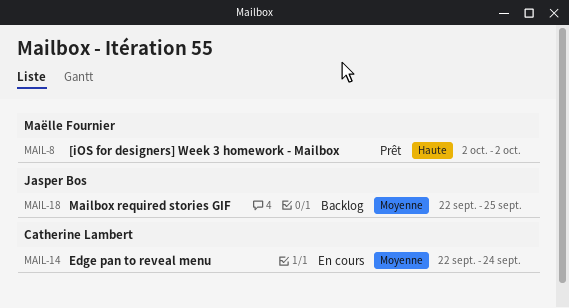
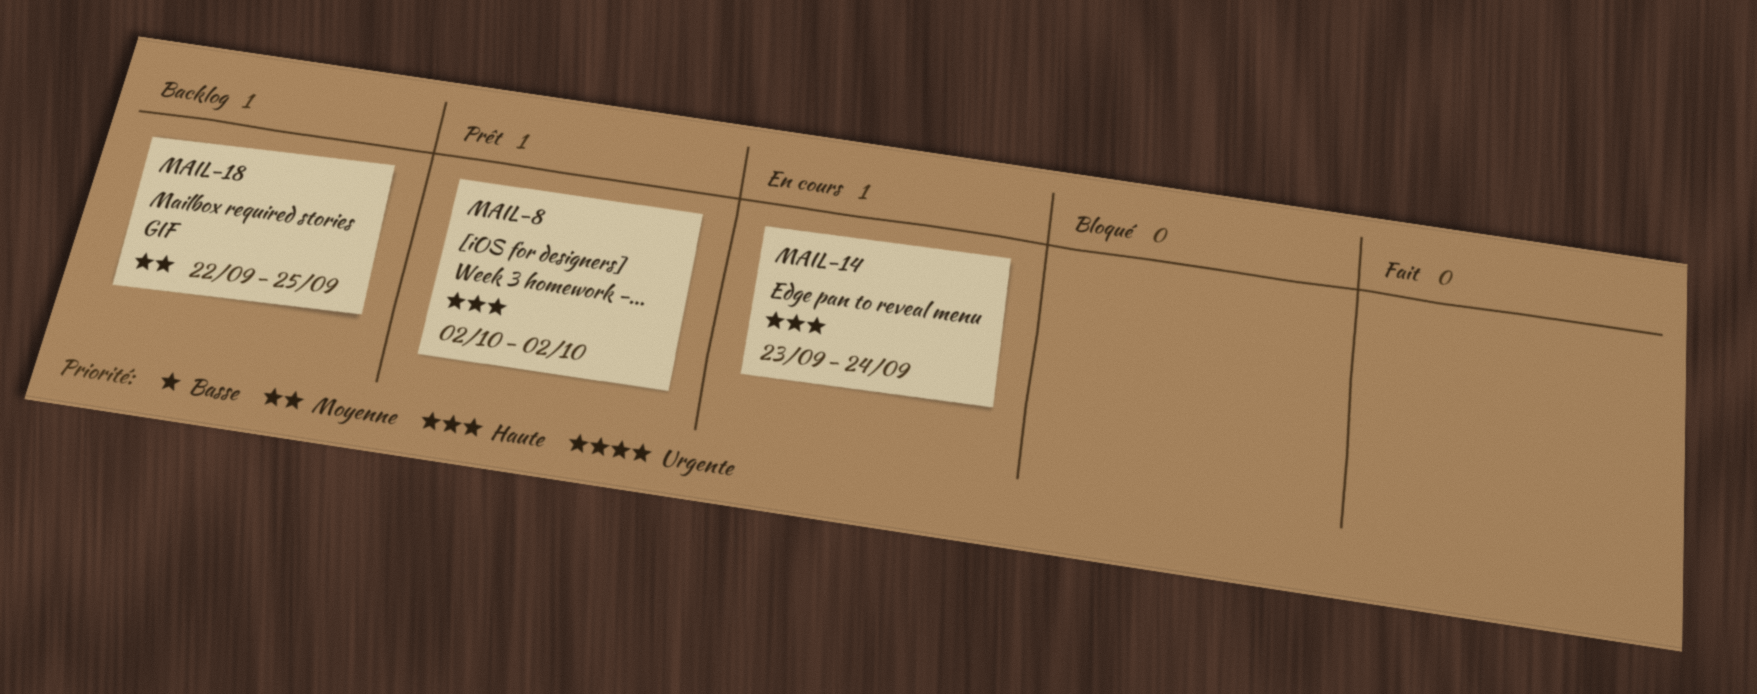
MAIL-14, priority: Moyenne -> Haute
MAIL-14, start: Sep 22 -> Sep 23

